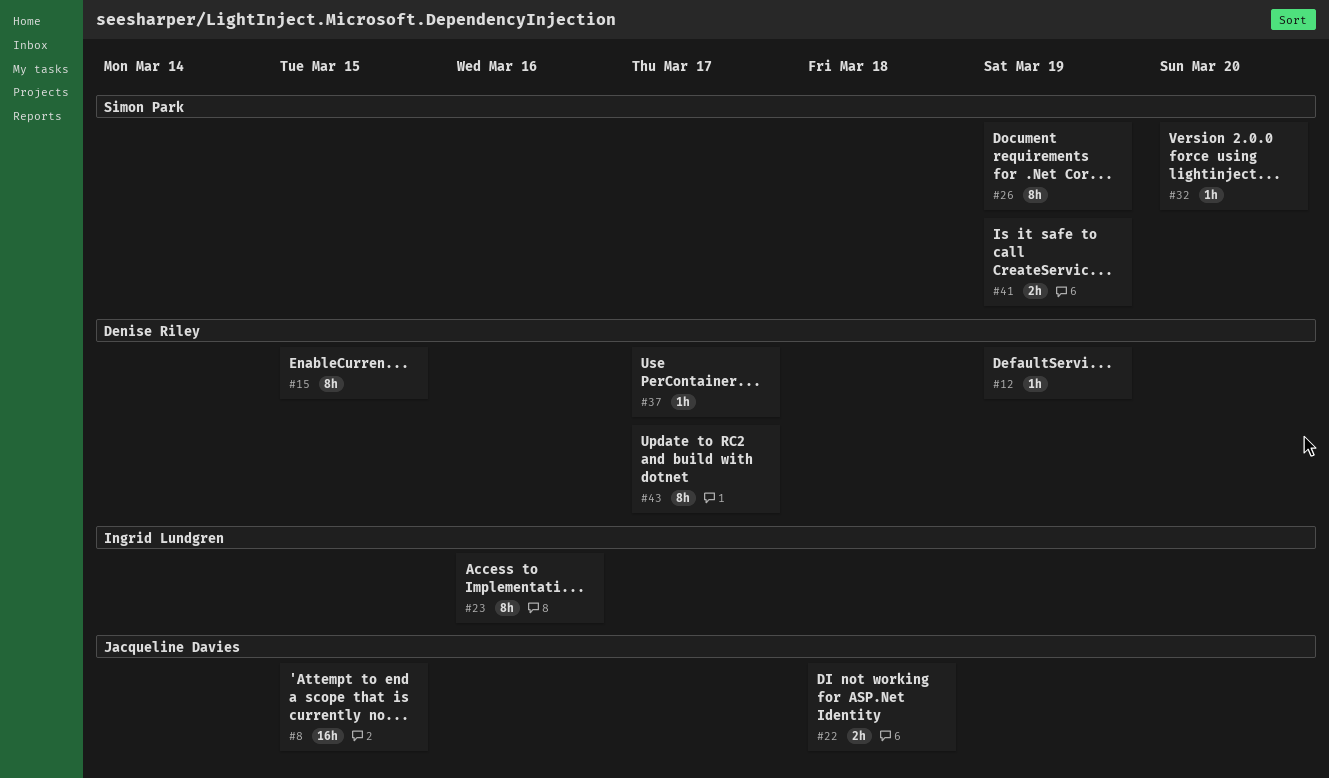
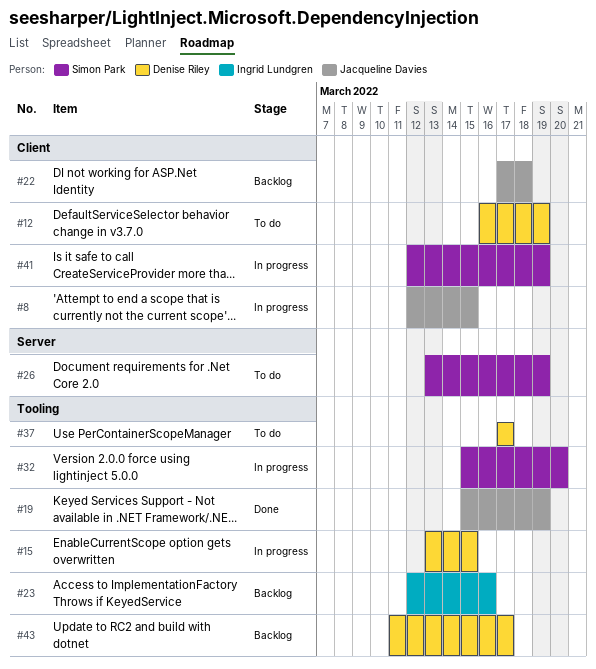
#19: none -> present

